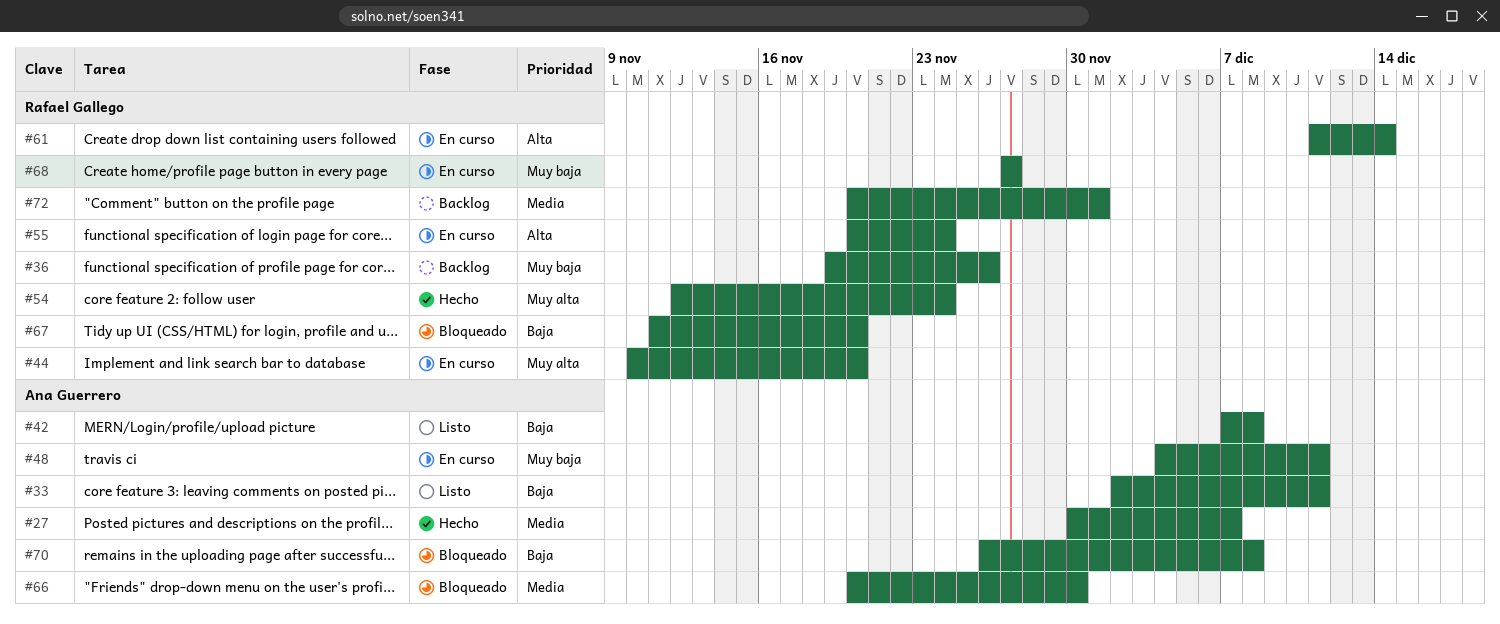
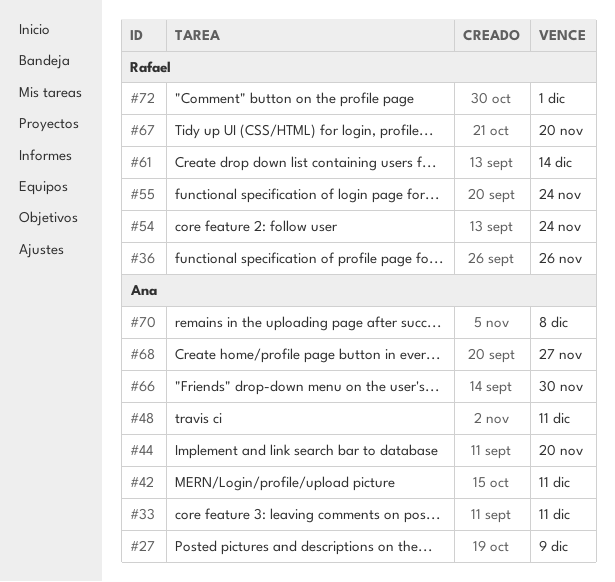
#27, due: Dec 7 -> Dec 9
#42, due: Dec 8 -> Dec 11
#44, owner: Rafael Gallego -> Ana Guerrero
#68, owner: Rafael Gallego -> Ana Guerrero

